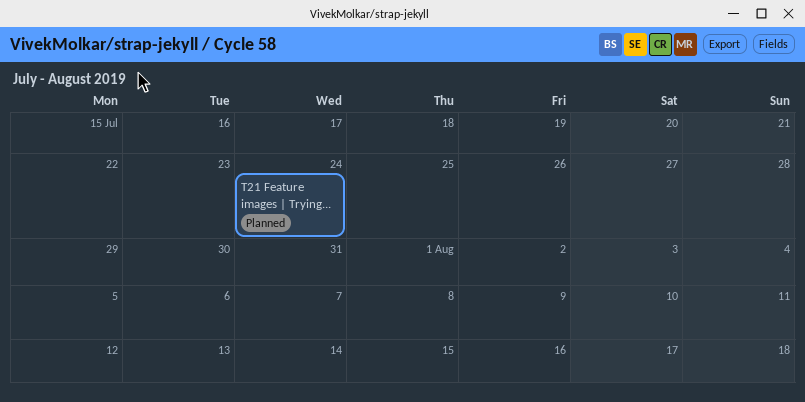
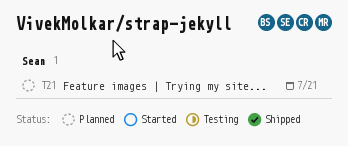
T21, due: Jul 24 -> Jul 21

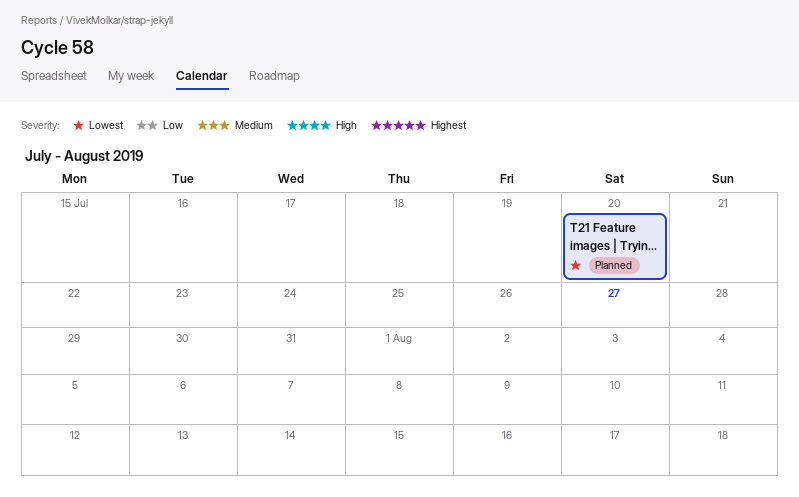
T21, due: Jul 21 -> Jul 20

